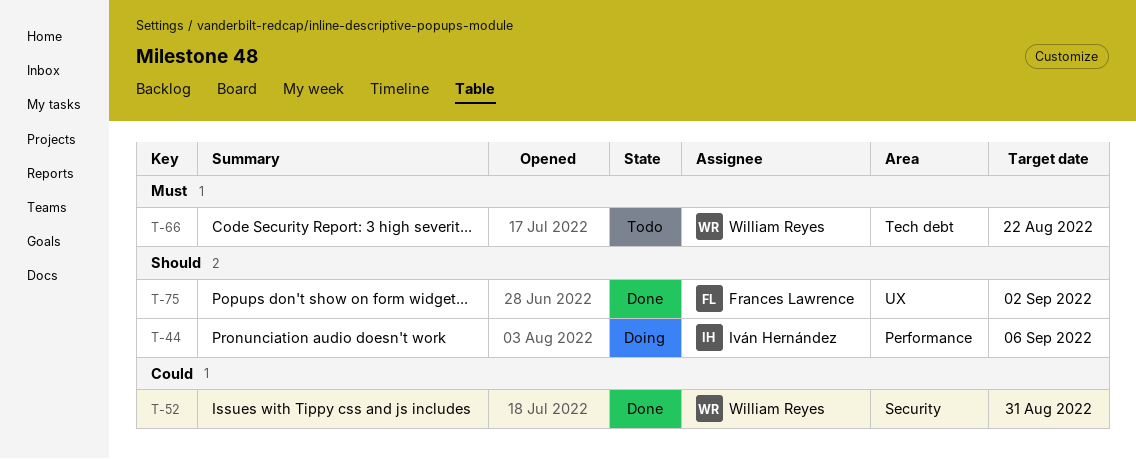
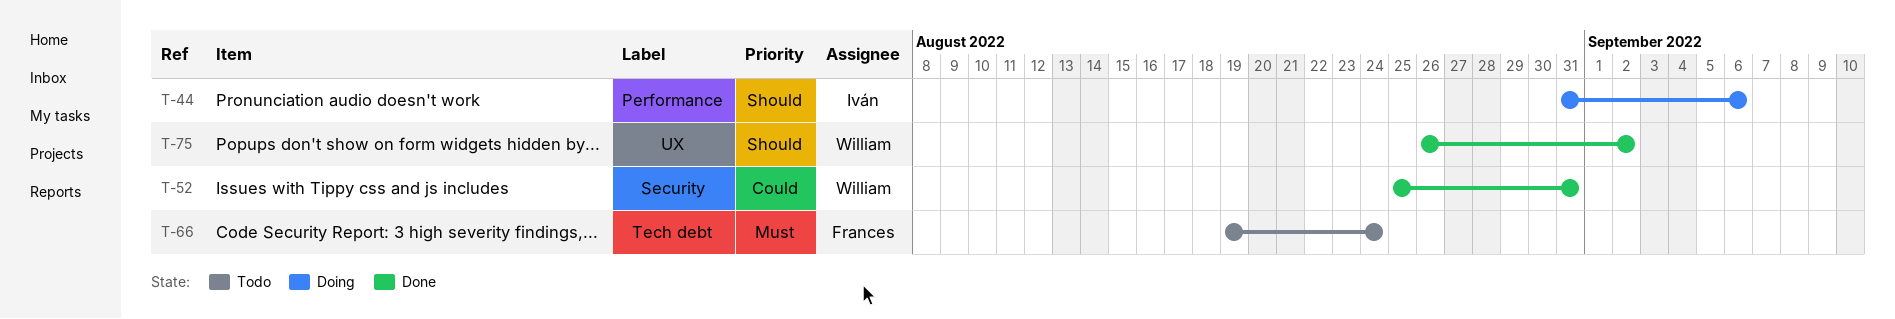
T-66, owner: William Reyes -> Frances Lawrence
T-66, due: Aug 22 -> Aug 24
T-75, owner: Frances Lawrence -> William Reyes

